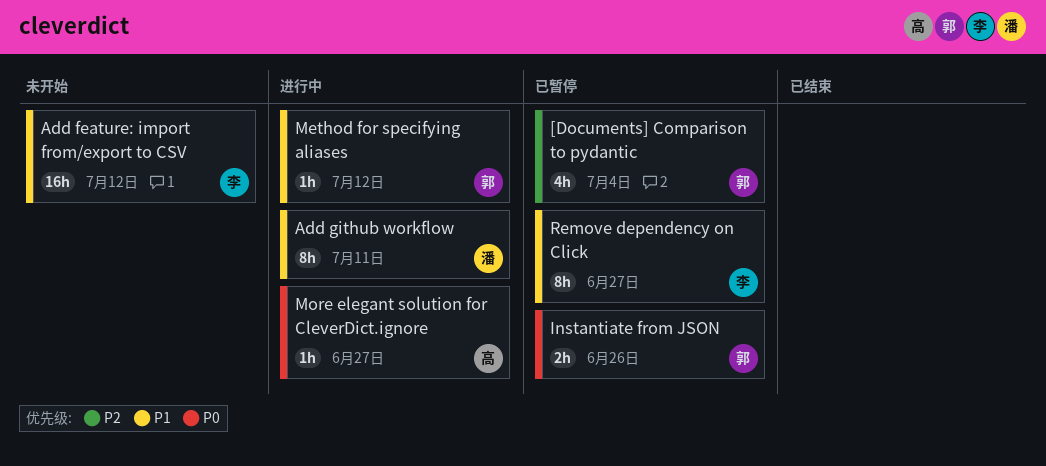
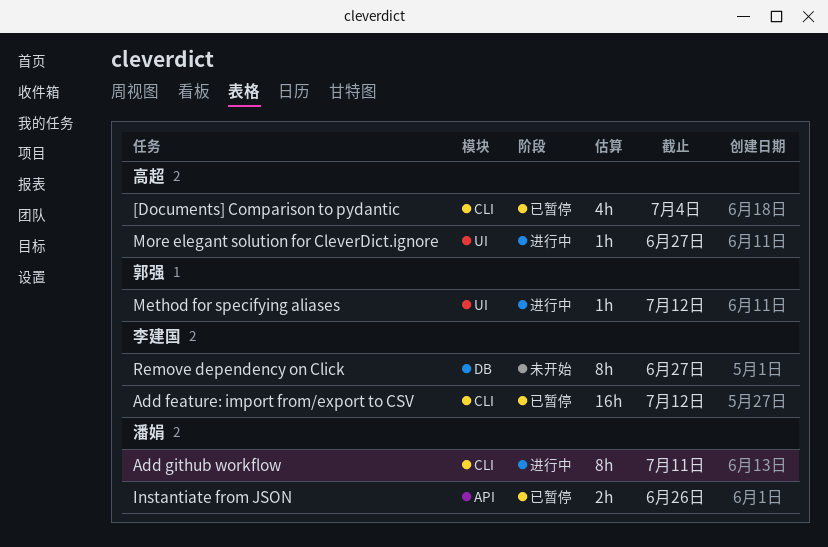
[Documents] Comparison to pydantic, owner: 郭强 -> 高超
Add feature: import from/export to CSV, status: 未开始 -> 已暂停
Instantiate from JSON, owner: 郭强 -> 潘娟
Remove dependency on Click, status: 已暂停 -> 未开始

